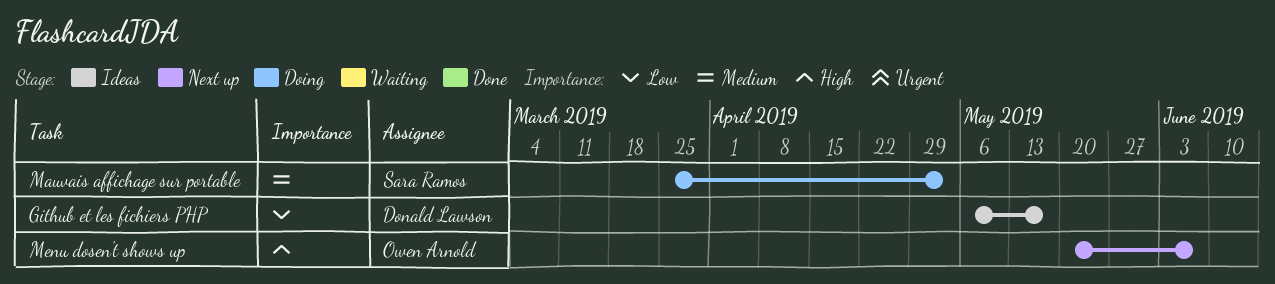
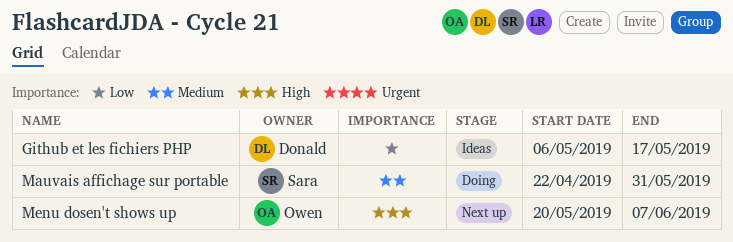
Mauvais affichage sur portable, start: Mar 25 -> Apr 22
Mauvais affichage sur portable, due: May 3 -> May 31

